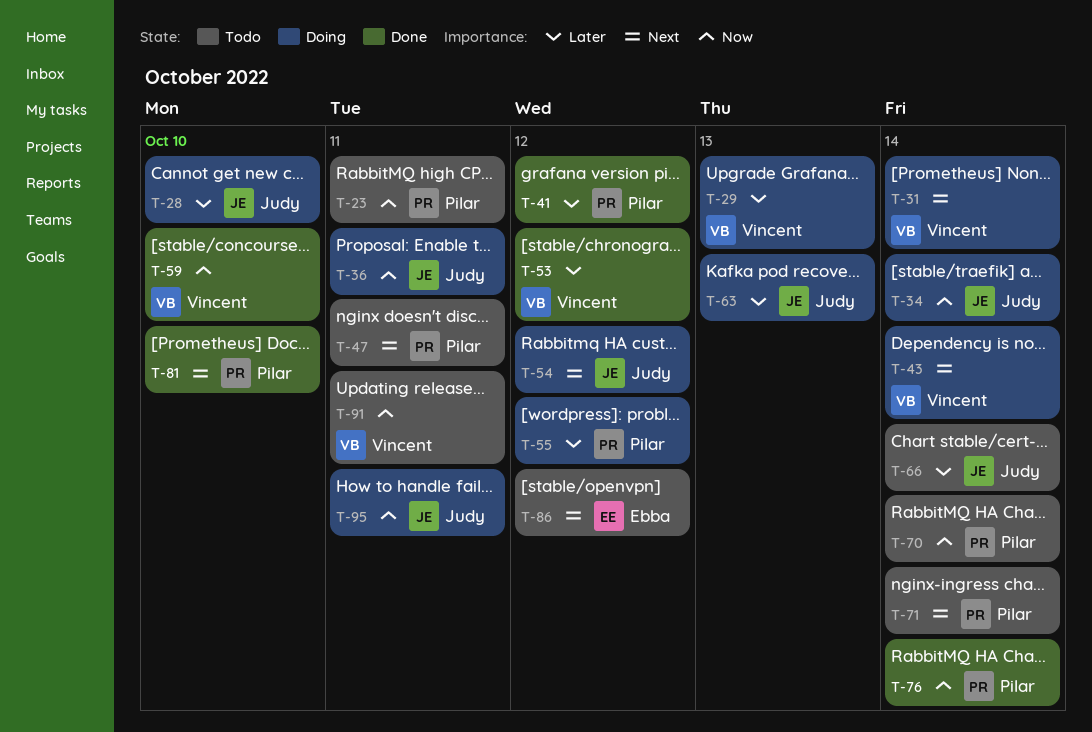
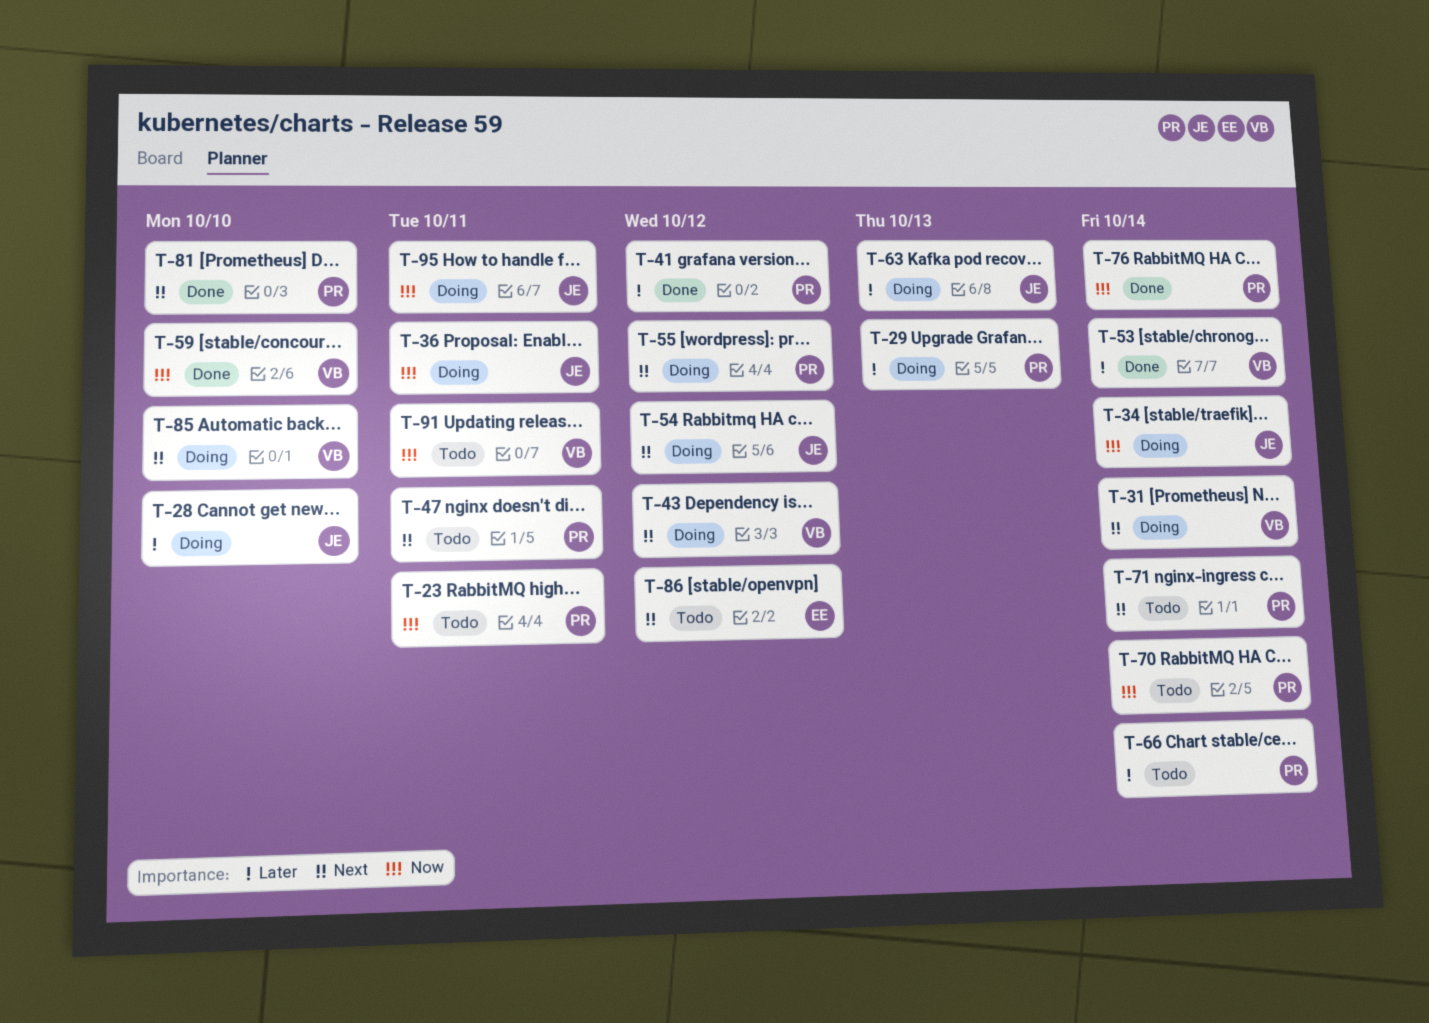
T-29, owner: Vincent -> Pilar
T-43, due: Oct 14 -> Oct 12
T-53, due: Oct 12 -> Oct 14
T-55, priority: Later -> Next
T-66, owner: Judy -> Pilar
T-85: none -> present

